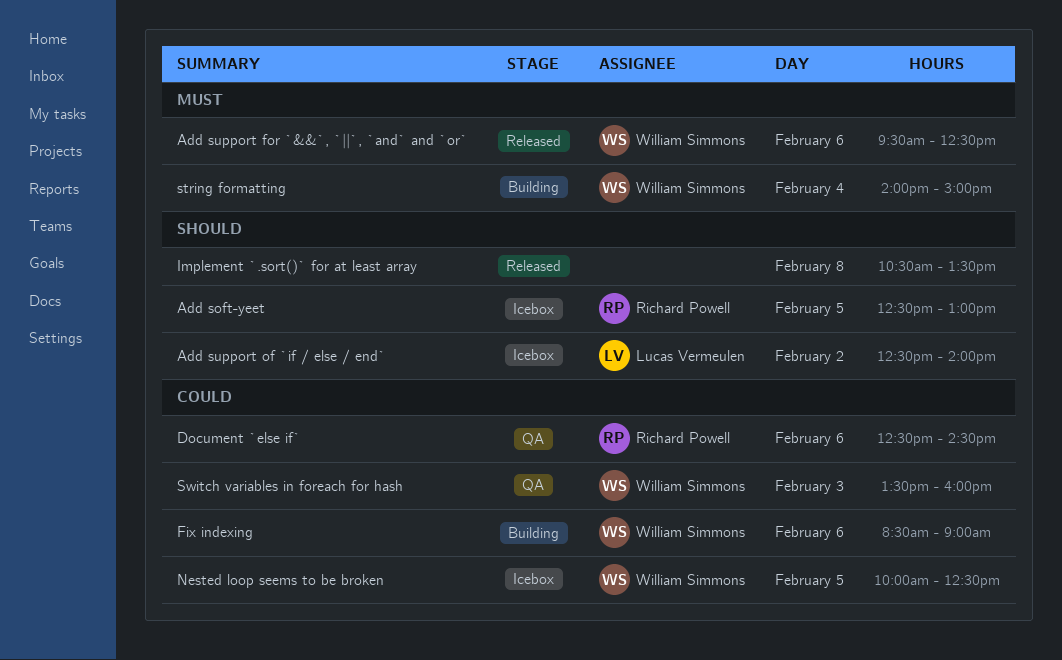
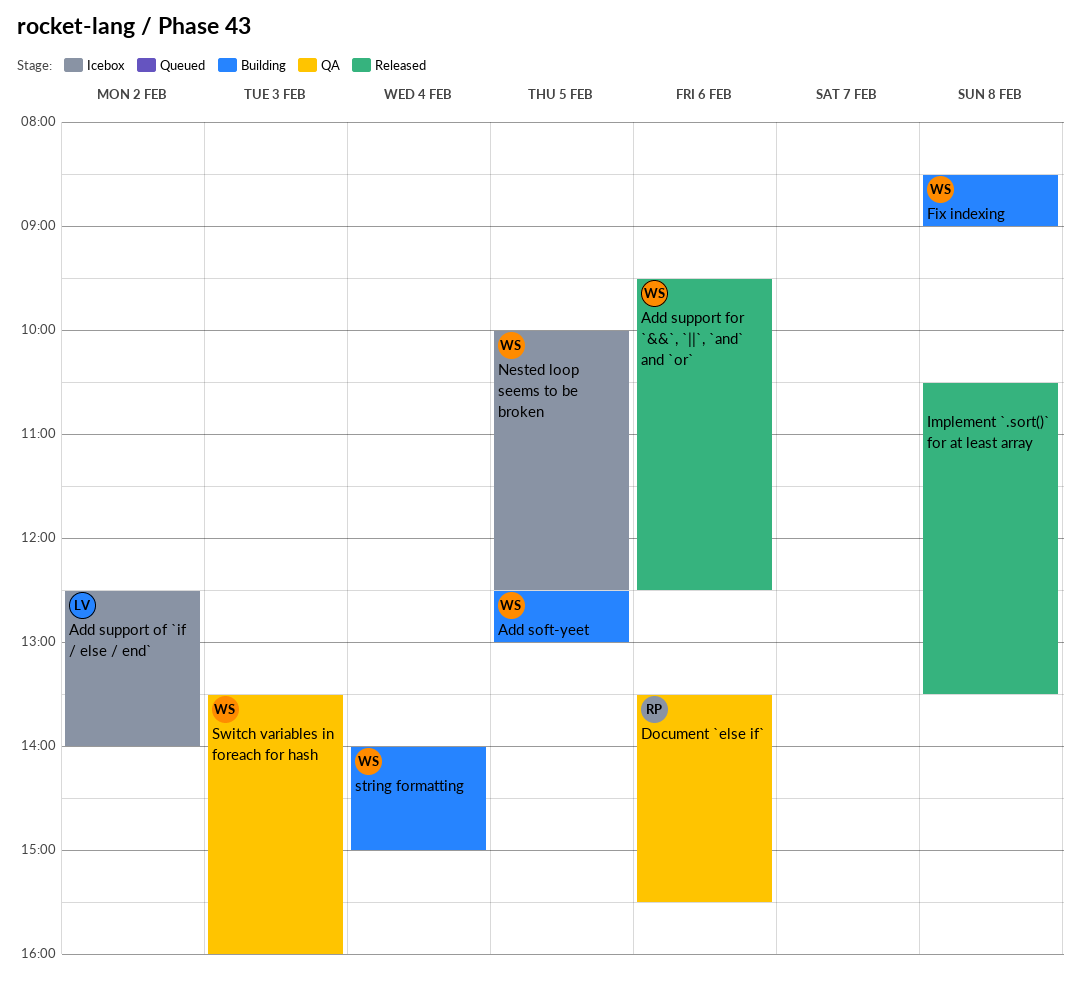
Add soft-yeet, status: Icebox -> Building
Add soft-yeet, owner: Richard Powell -> William Simmons
Document `else if`, begins: 12:30 -> 13:30
Document `else if`, ends: 14:30 -> 15:30
Fix indexing, day: Feb 6 -> Feb 8

